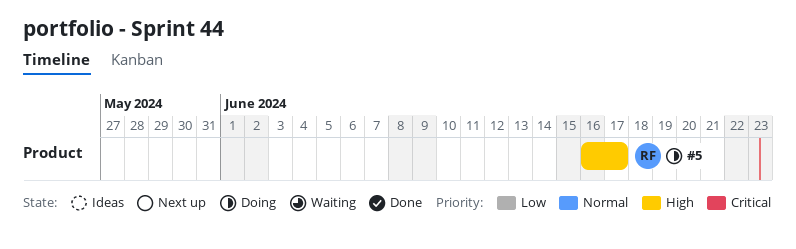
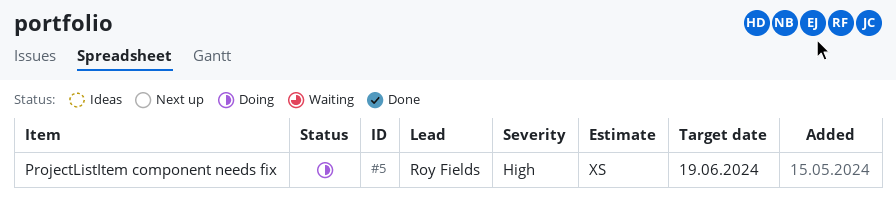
#5, due: Jun 17 -> Jun 19

